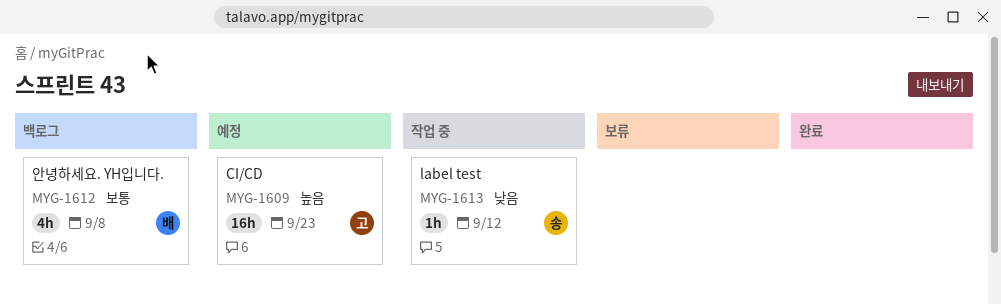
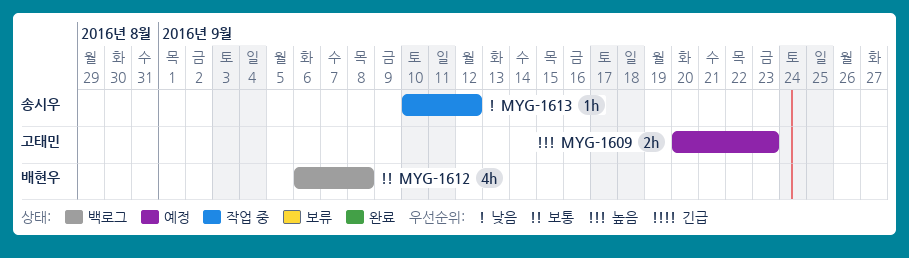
MYG-1609, estimate: 16h -> 2h

